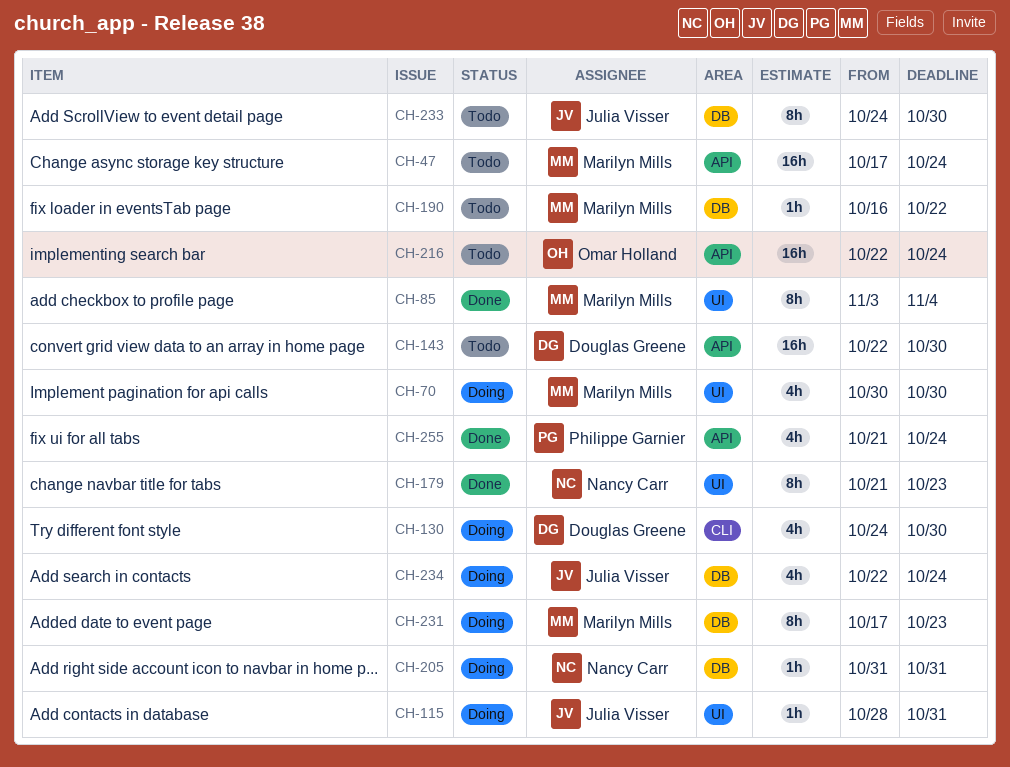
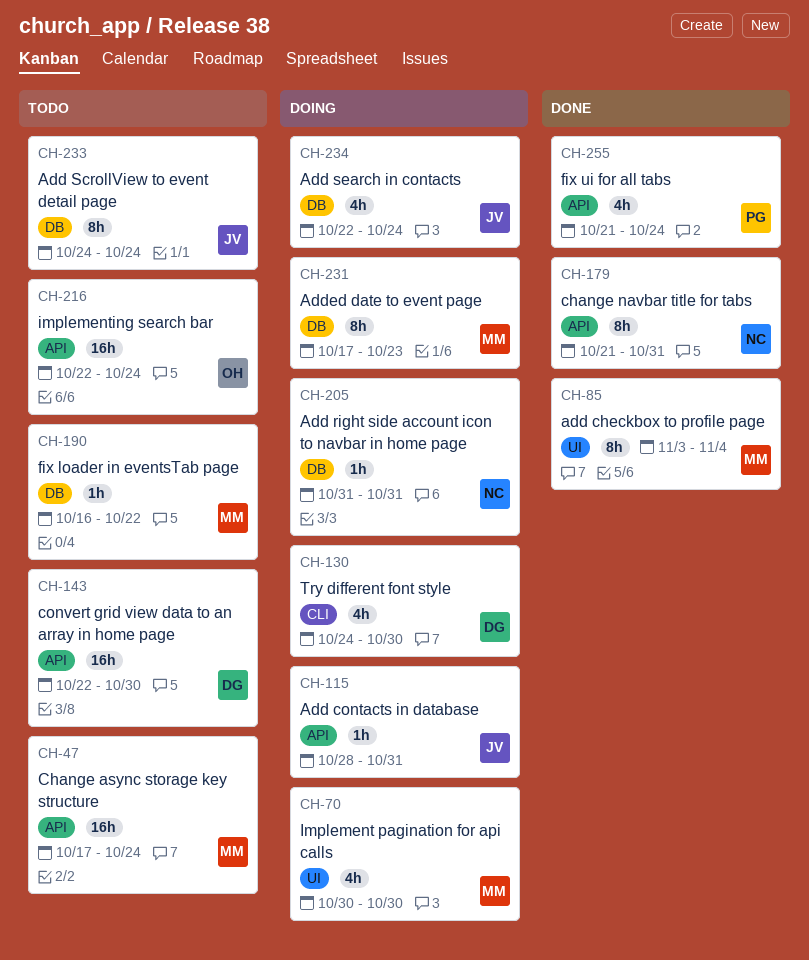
CH-115, label: UI -> API
CH-179, label: UI -> API
CH-179, due: Oct 23 -> Oct 31
CH-233, due: Oct 30 -> Oct 24

